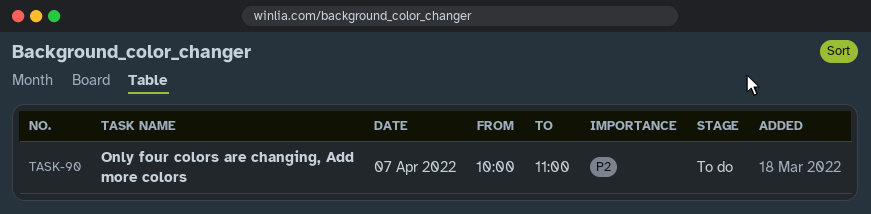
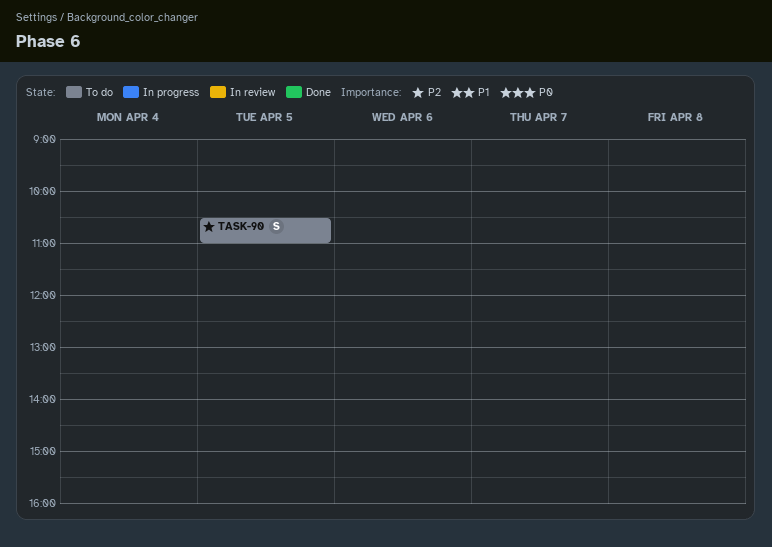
TASK-90, day: Apr 7 -> Apr 5
TASK-90, begins: 10:00 -> 10:30

